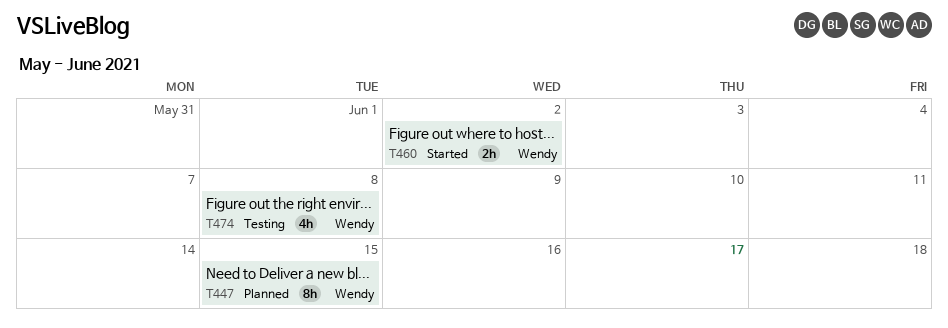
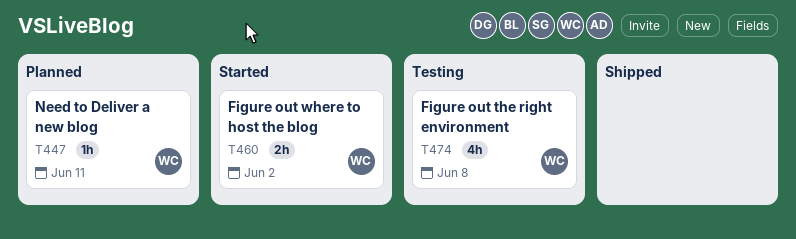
T447, estimate: 8h -> 1h
T447, due: Jun 15 -> Jun 11

